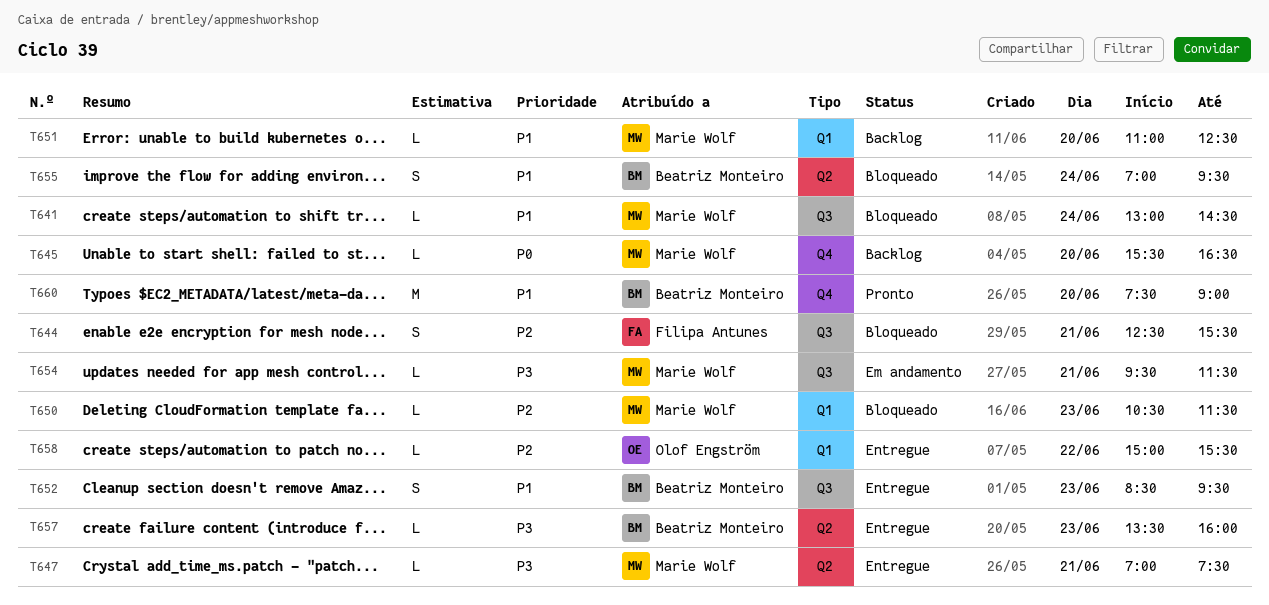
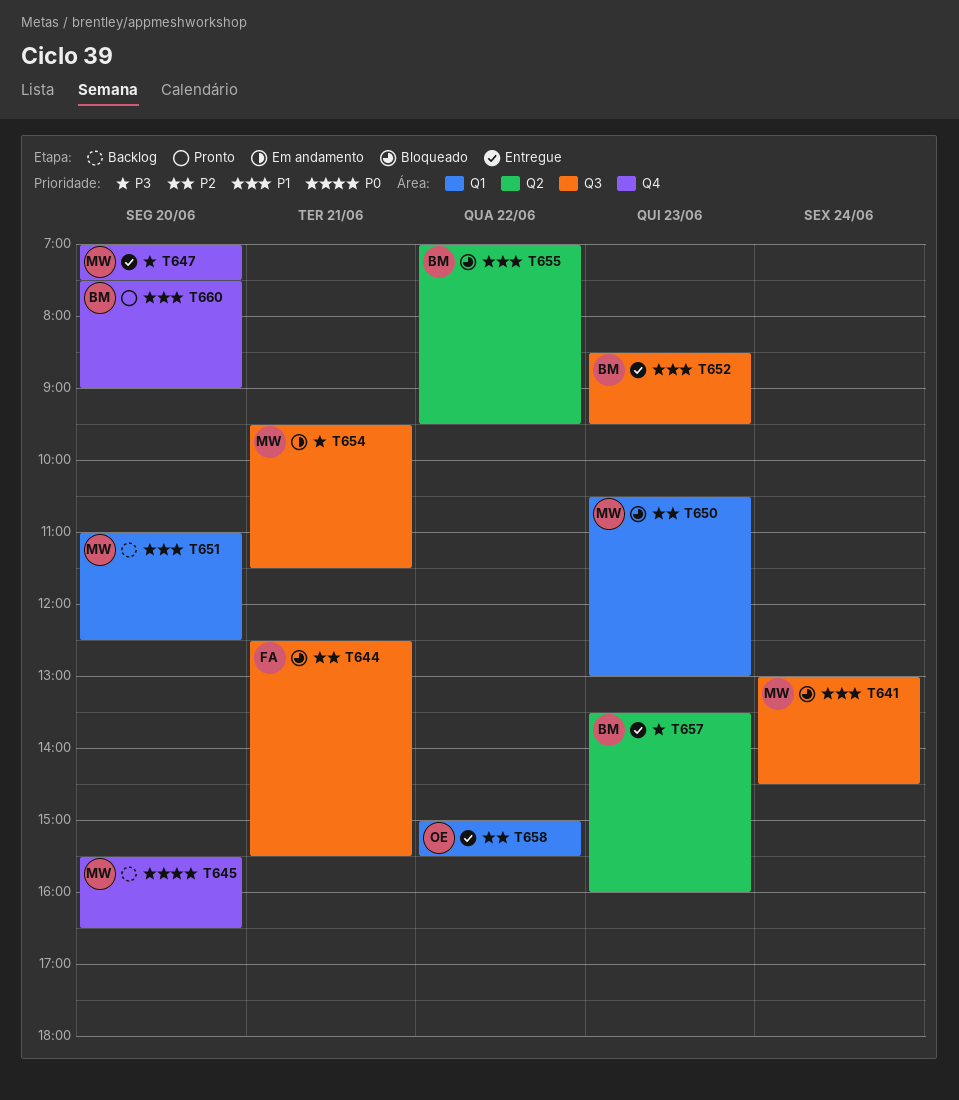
T647, label: Q2 -> Q4
T647, day: Jun 21 -> Jun 20
T650, ends: 11:30 -> 13:00
T655, day: Jun 24 -> Jun 22

